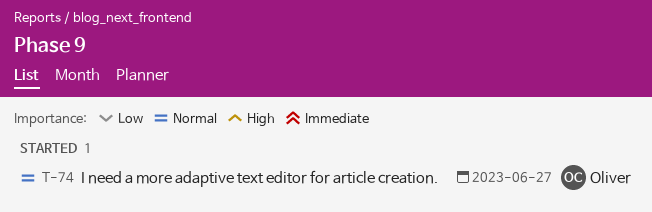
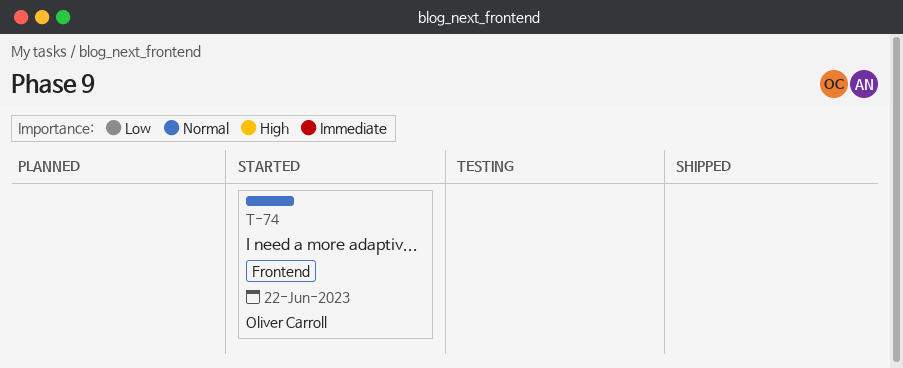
T-74, due: Jun 27 -> Jun 22

